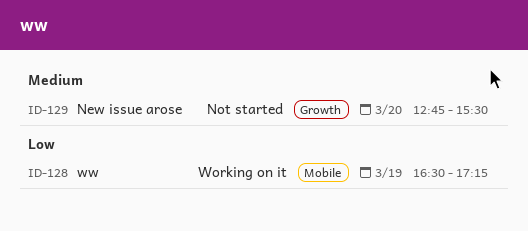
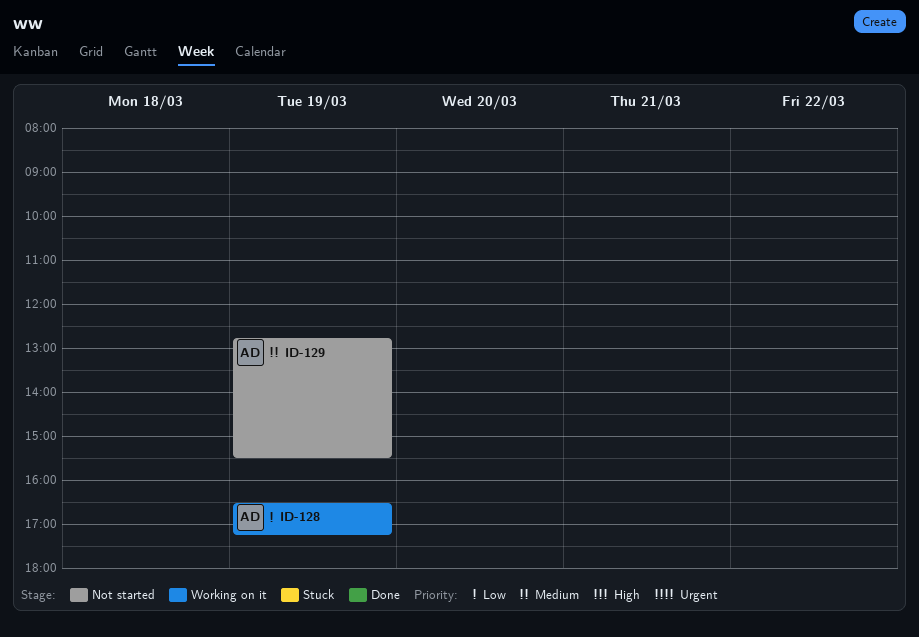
ID-129, day: Mar 20 -> Mar 19

